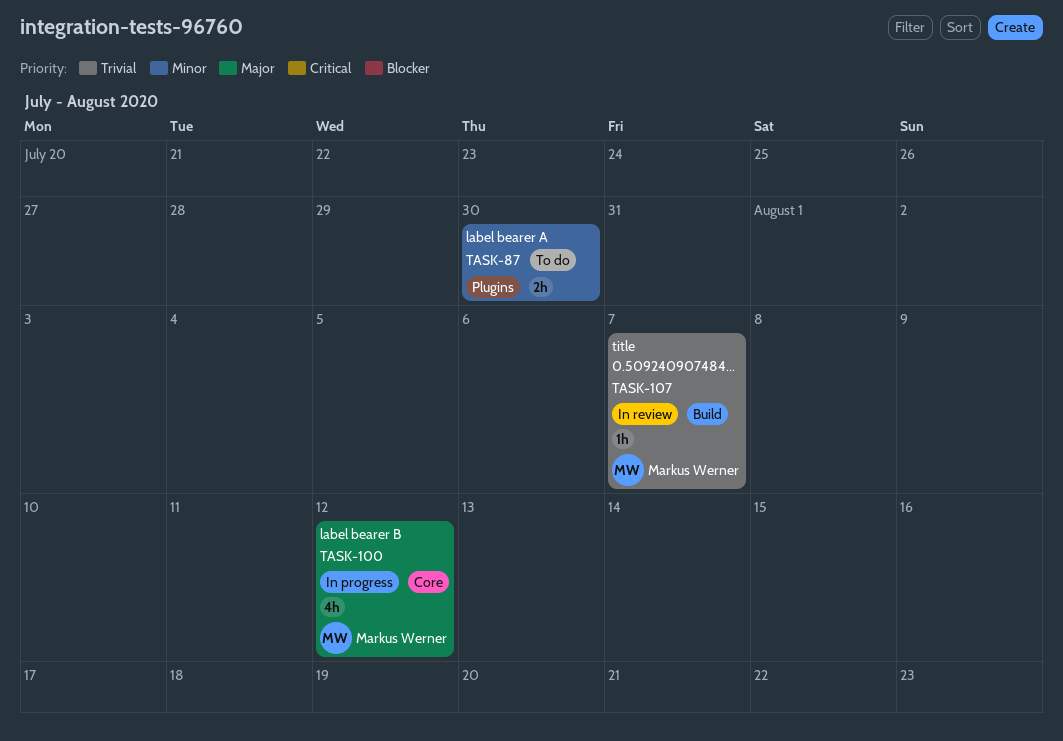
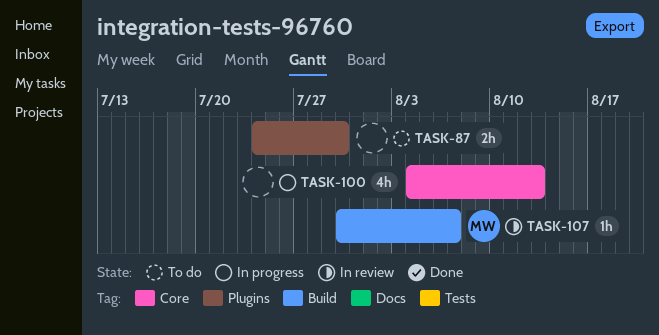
TASK-100, owner: Markus Werner -> none
TASK-100, due: Aug 12 -> Aug 13

